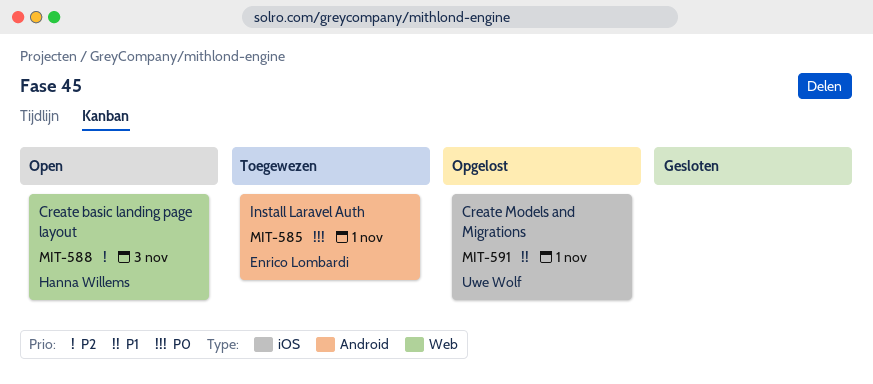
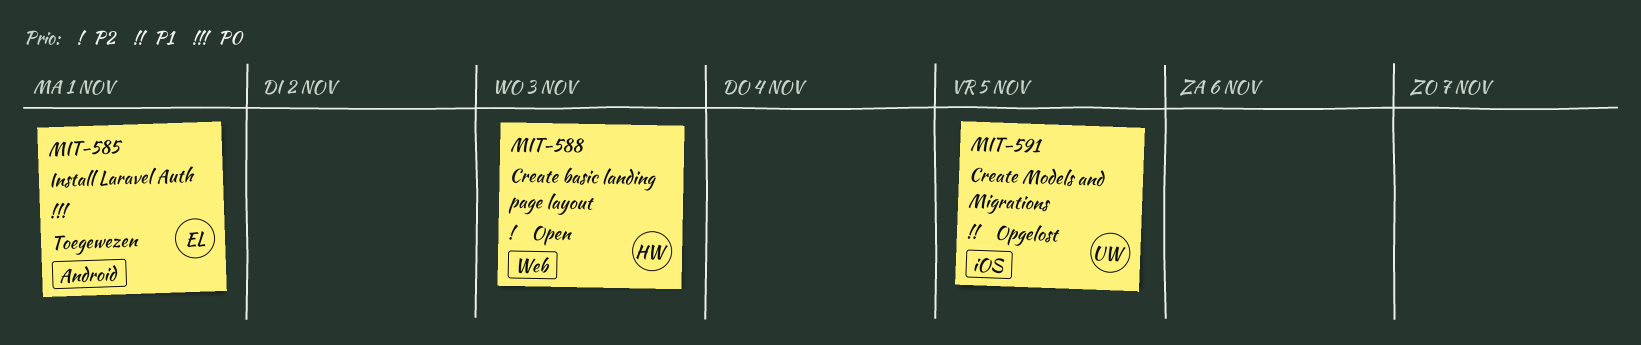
MIT-591, due: Nov 1 -> Nov 5

